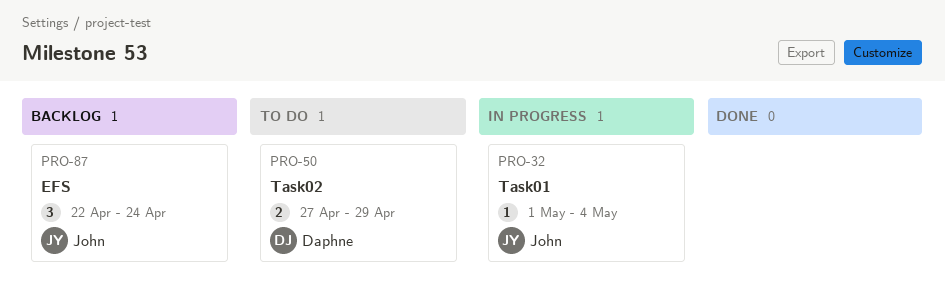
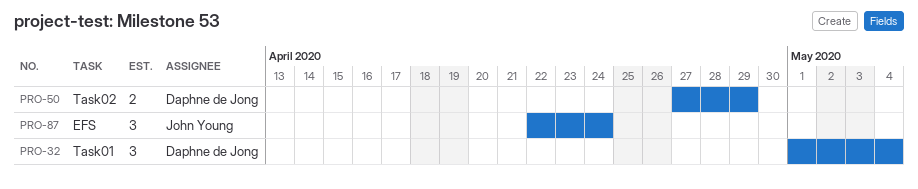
PRO-32, owner: John Young -> Daphne de Jong
PRO-32, estimate: 1 -> 3

